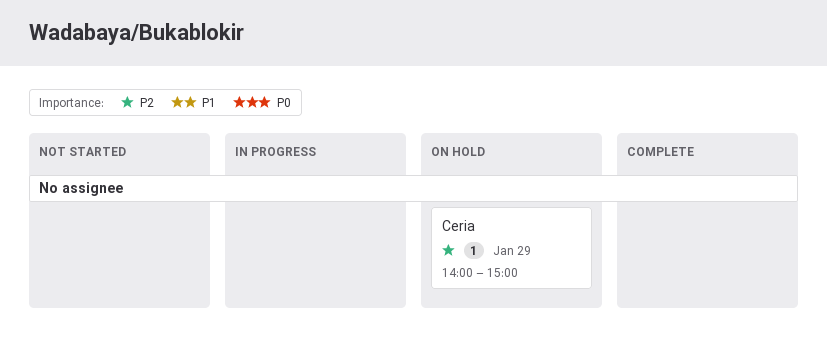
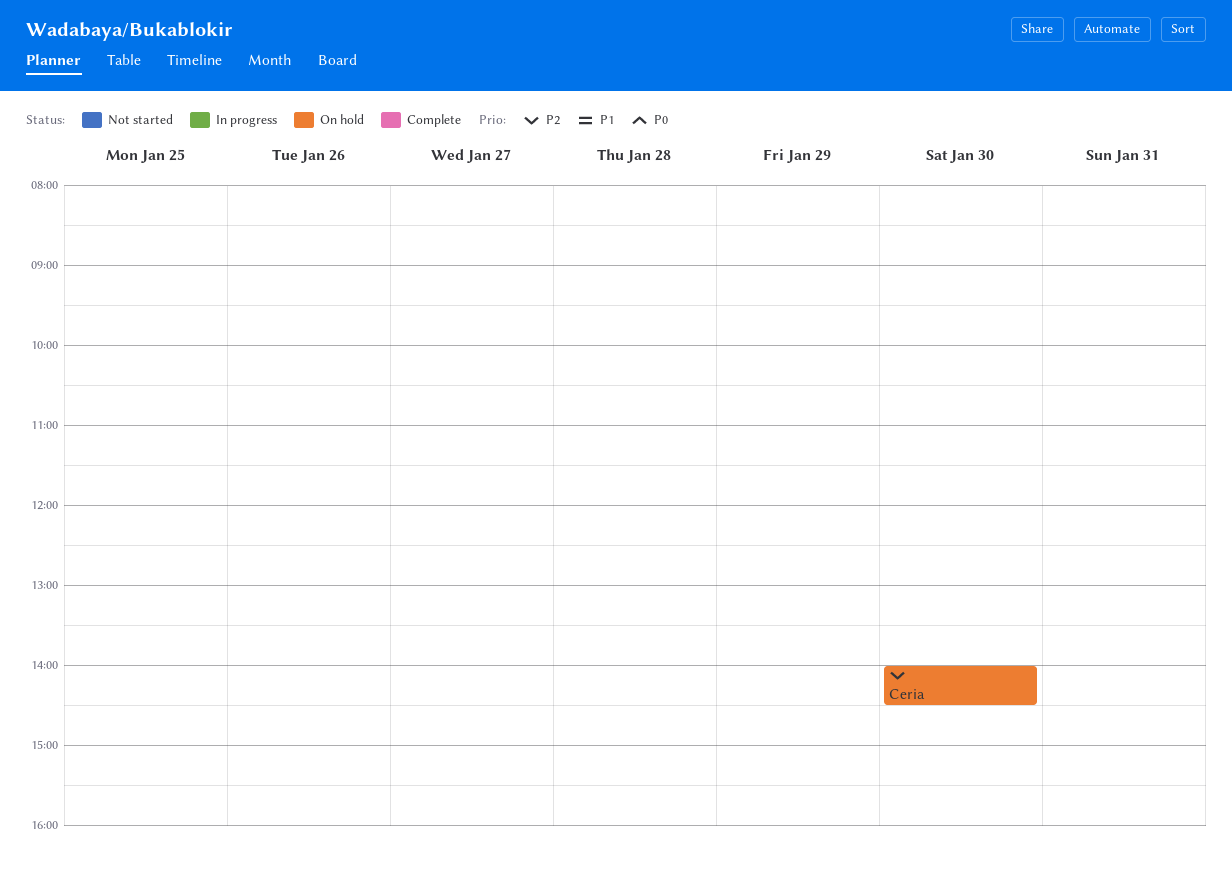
Ceria, day: Jan 29 -> Jan 30
Ceria, ends: 15:00 -> 14:30

